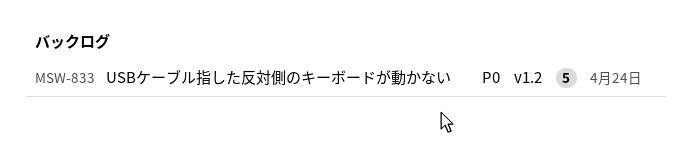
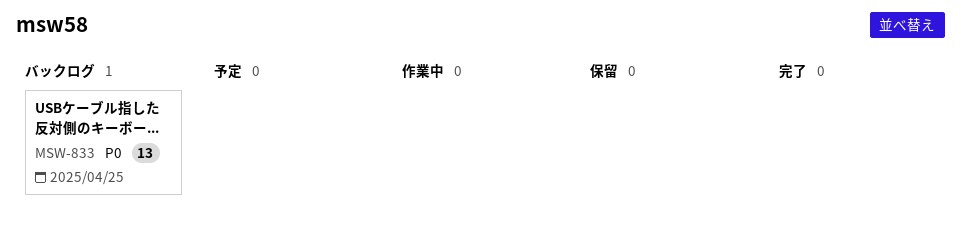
MSW-833, estimate: 5 -> 13
MSW-833, due: Apr 24 -> Apr 25

